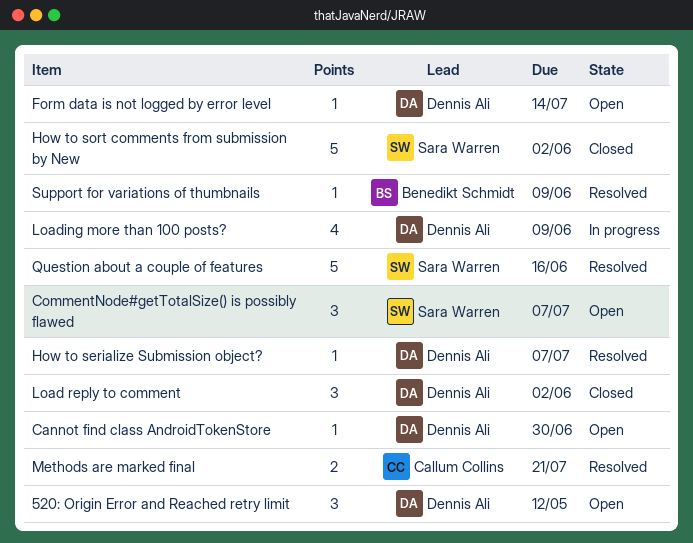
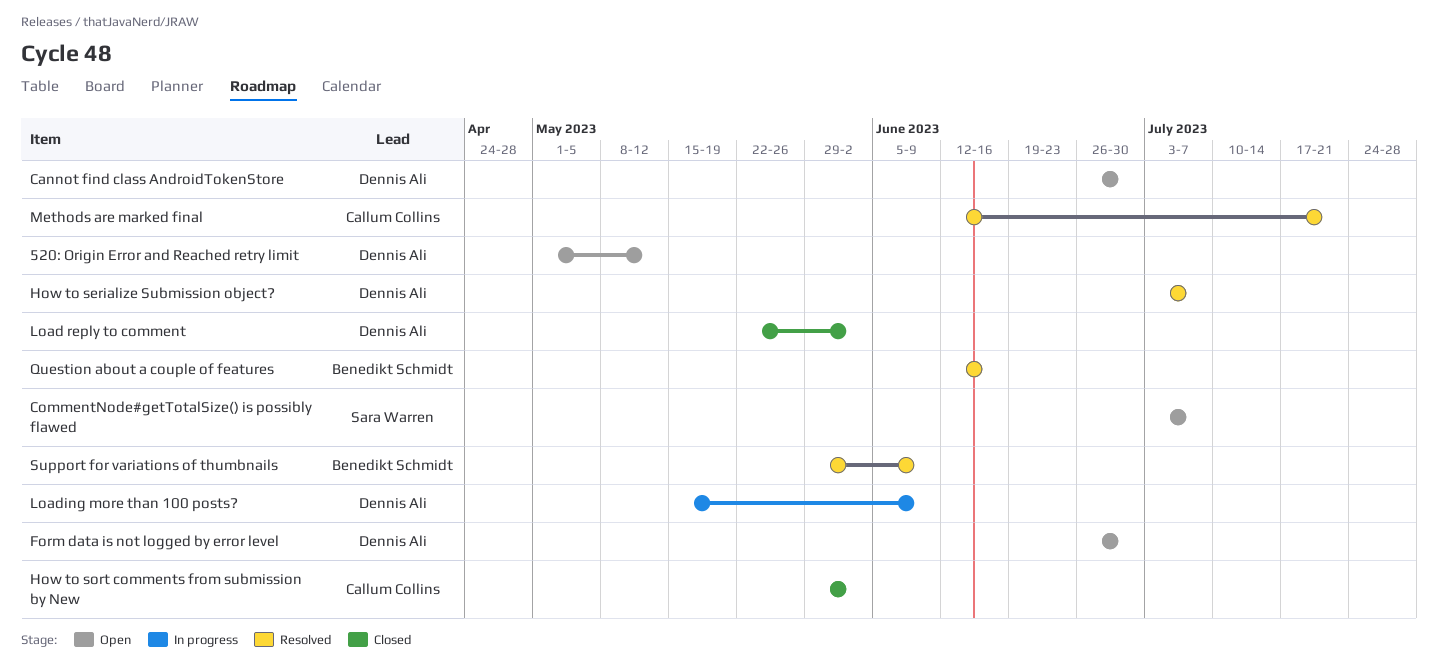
Form data is not logged by error level, due: Jul 14 -> Jun 30
How to sort comments from submission by New, owner: Sara Warren -> Callum Collins
Question about a couple of features, owner: Sara Warren -> Benedikt Schmidt

